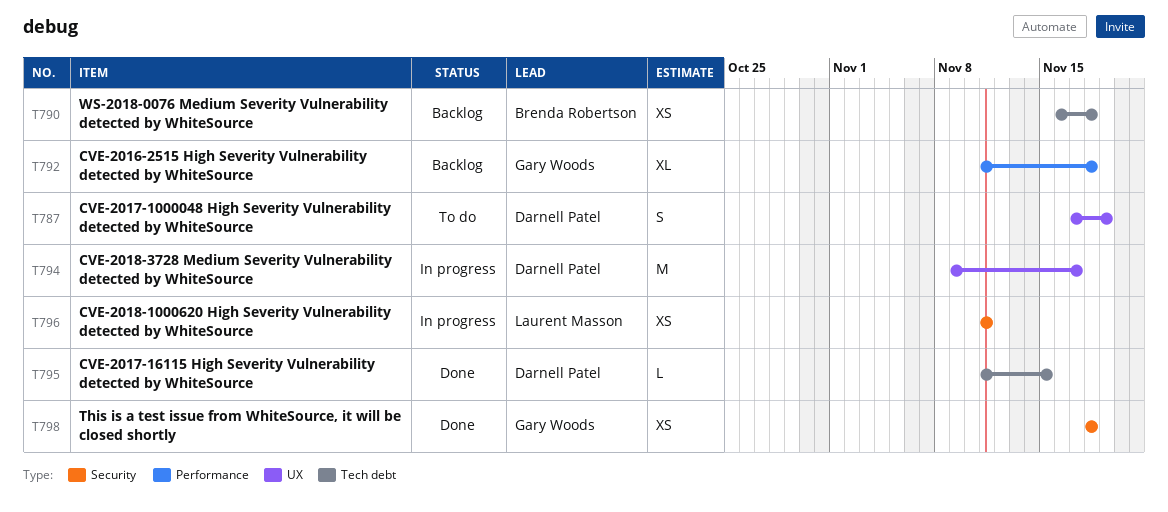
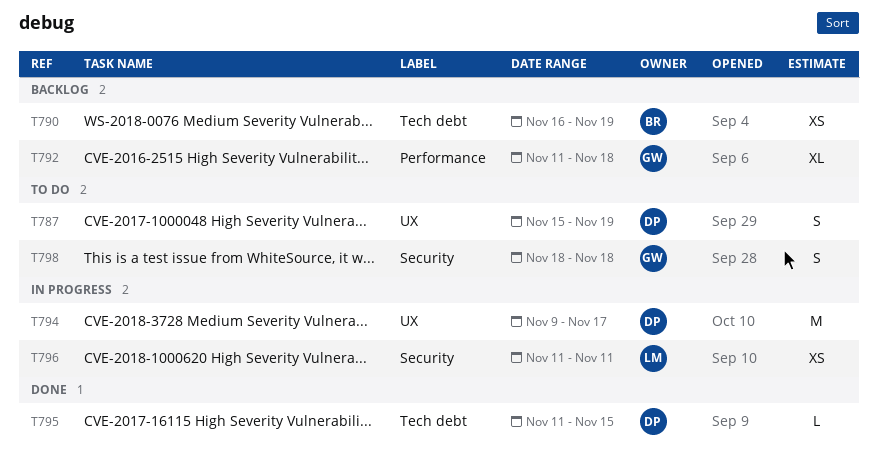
T787, start: Nov 17 -> Nov 15
T790, due: Nov 18 -> Nov 19
T798, status: Done -> To do
T798, estimate: XS -> S

